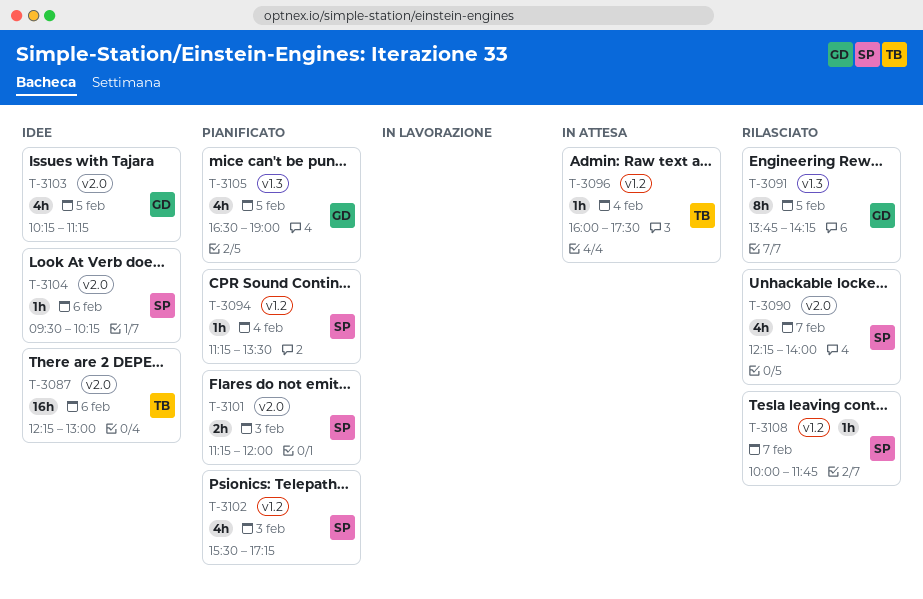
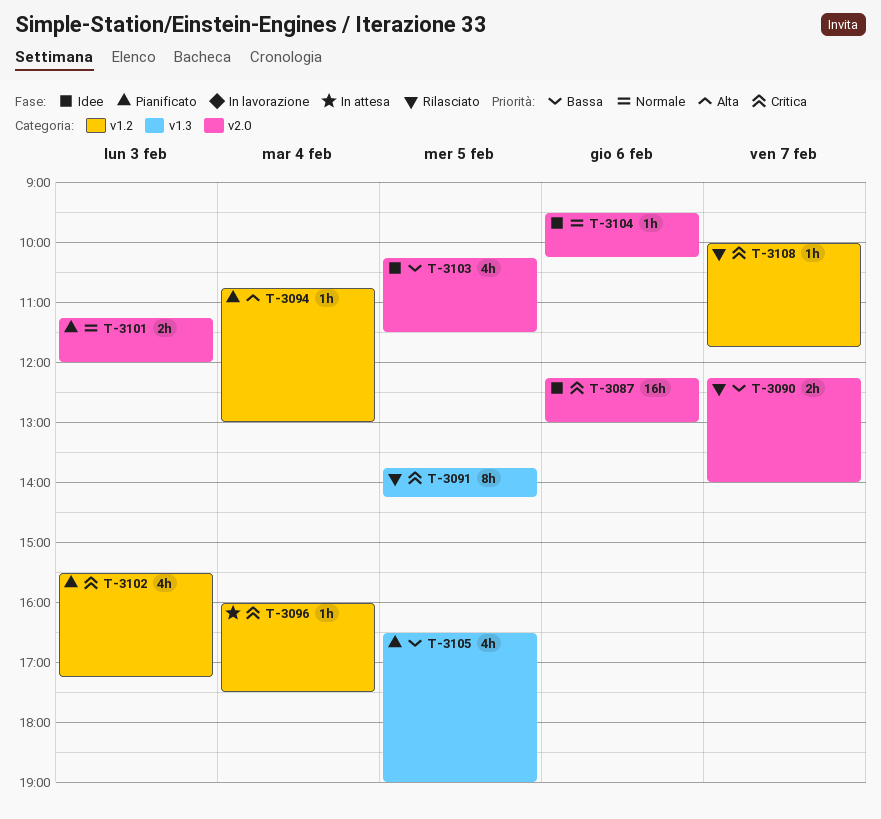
T-3090, estimate: 4h -> 2h
T-3094, begins: 11:15 -> 10:45
T-3094, ends: 13:30 -> 13:00
T-3103, ends: 11:15 -> 11:30

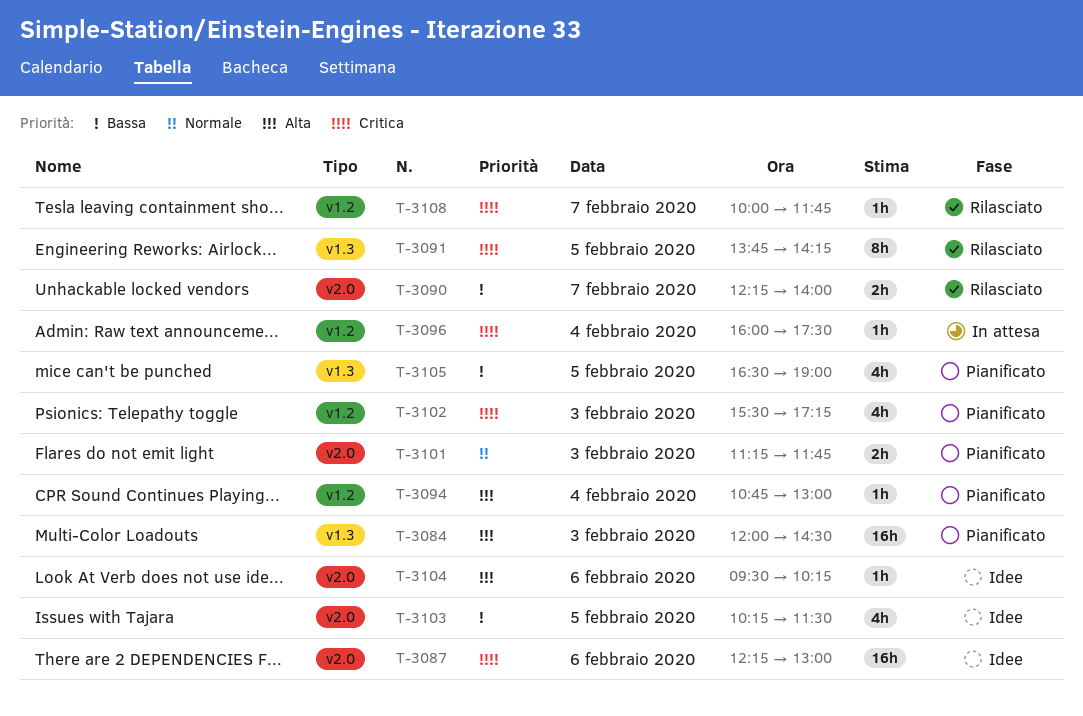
T-3084: none -> present
T-3101, ends: 12:00 -> 11:45
T-3104, priority: Normale -> Alta

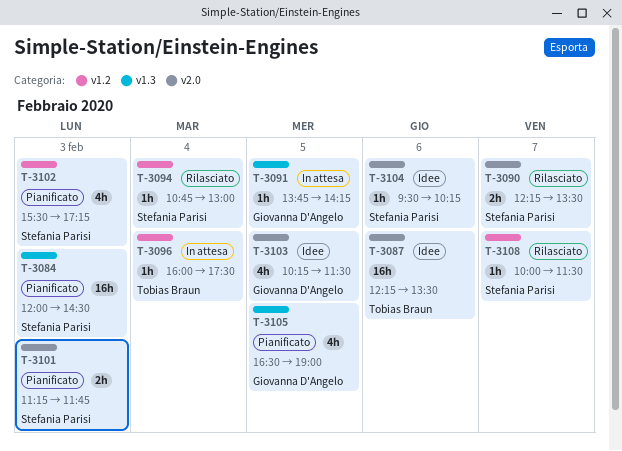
T-3087, ends: 13:00 -> 13:30
T-3090, ends: 14:00 -> 13:30
T-3091, status: Rilasciato -> In attesa
T-3091, estimate: 8h -> 1h
T-3094, status: Pianificato -> Rilasciato
T-3108, ends: 11:45 -> 11:30

